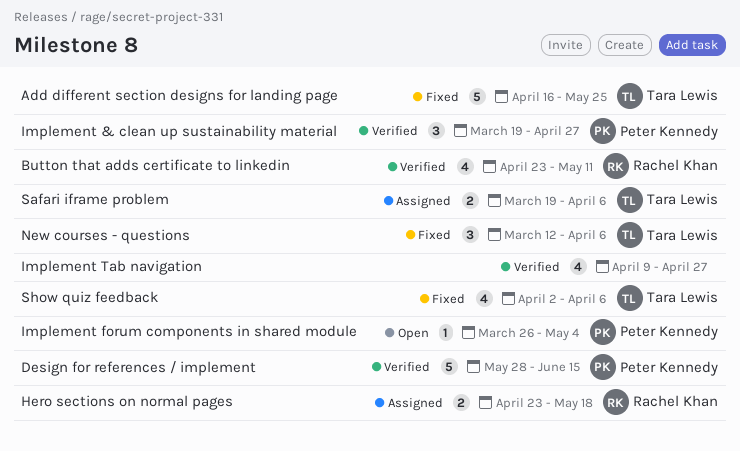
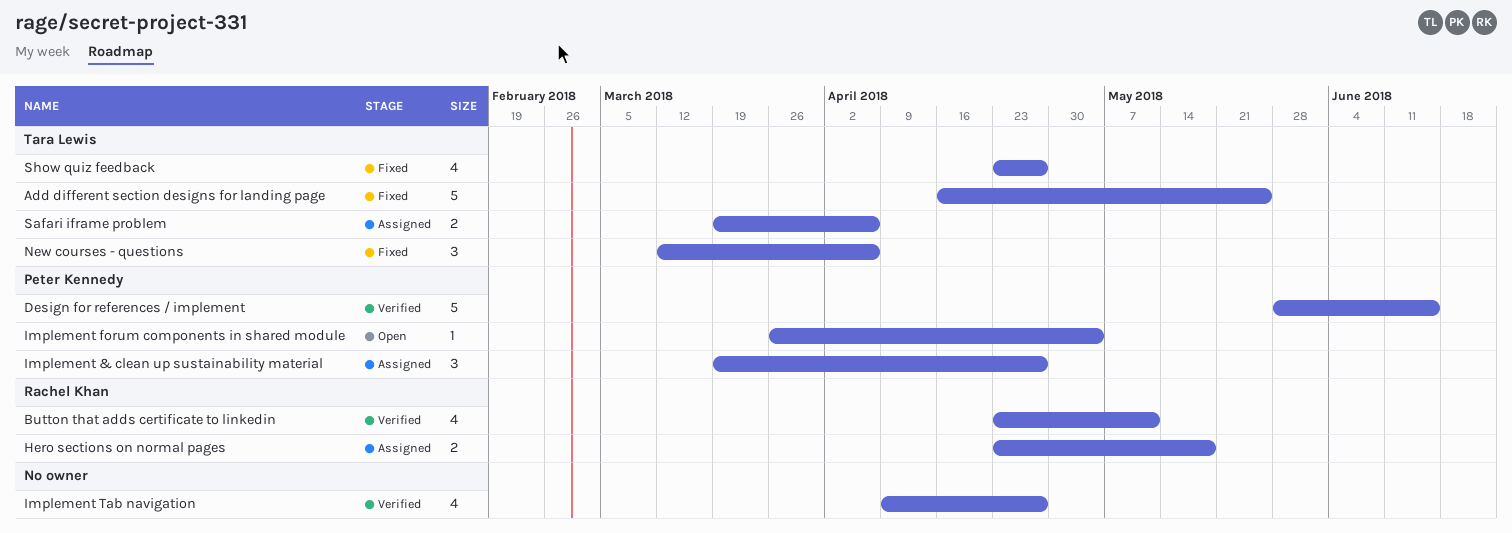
Implement & clean up sustainability material, status: Verified -> Assigned
Show quiz feedback, start: Apr 2 -> Apr 23
Show quiz feedback, due: Apr 6 -> Apr 27

